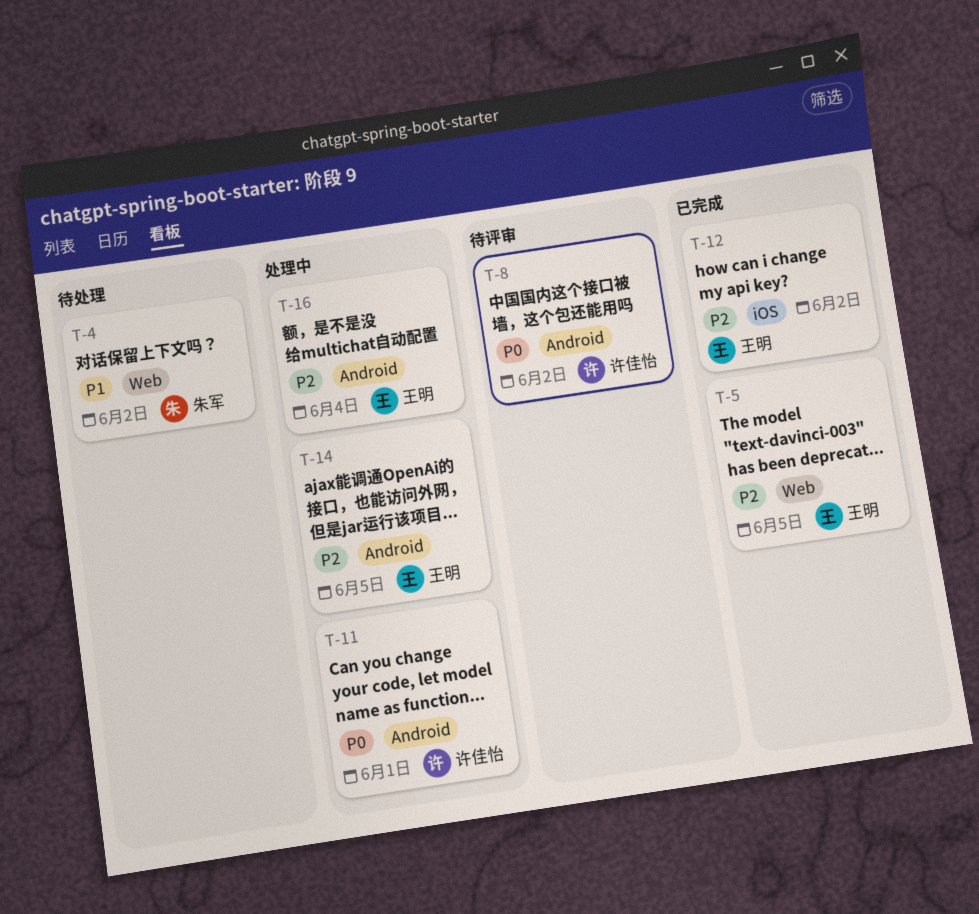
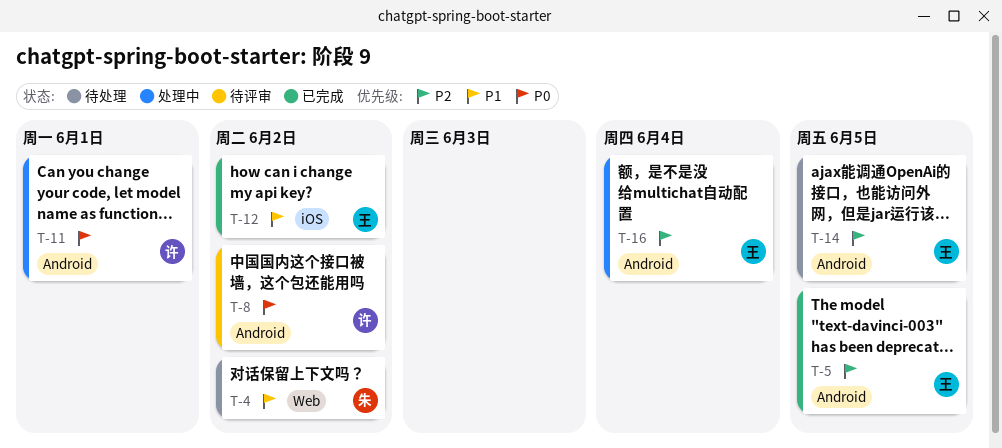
T-5, label: Web -> Android
T-12, priority: P2 -> P1
T-14, status: 处理中 -> 待处理

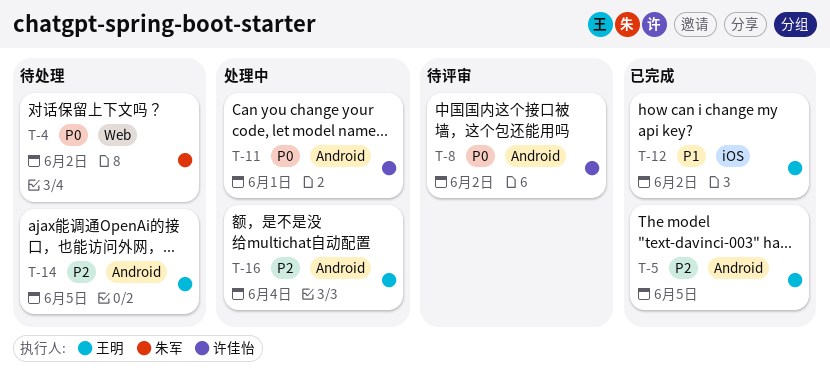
T-4, priority: P1 -> P0

